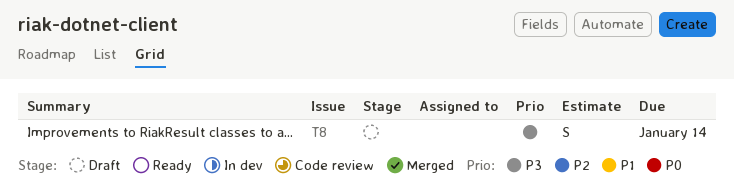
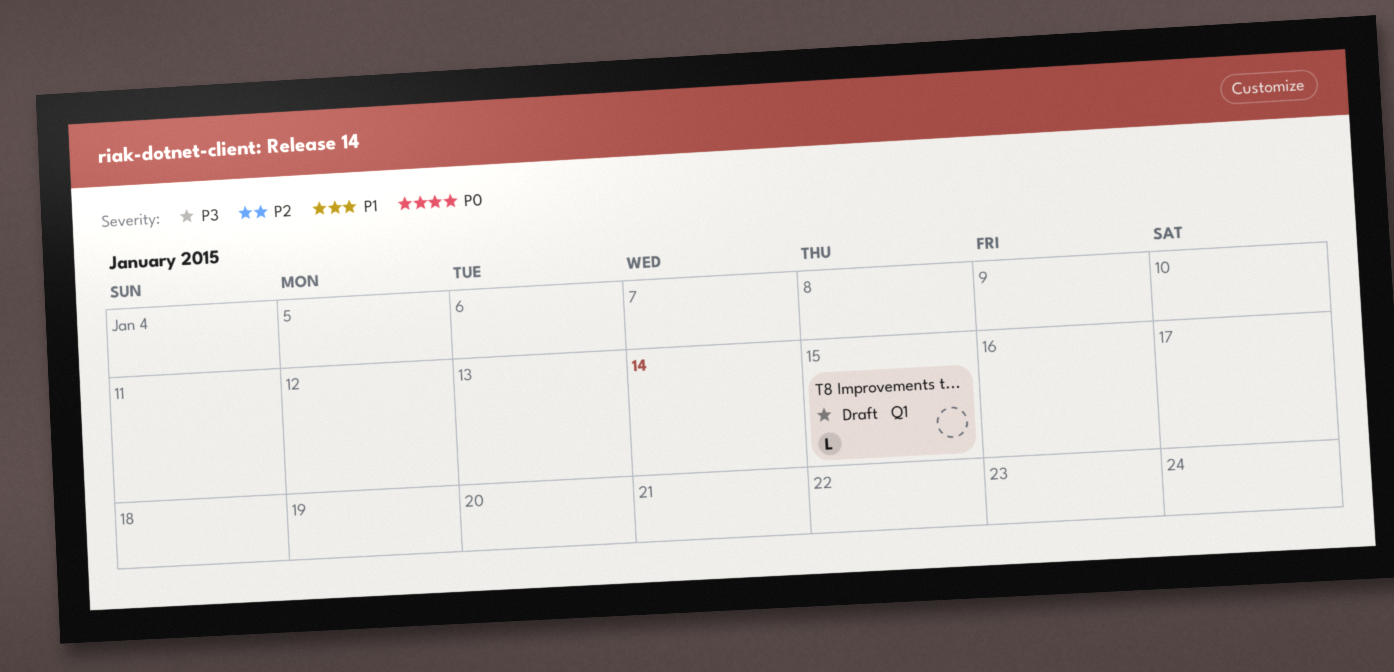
T8, estimate: S -> L
T8, due: Jan 14 -> Jan 15

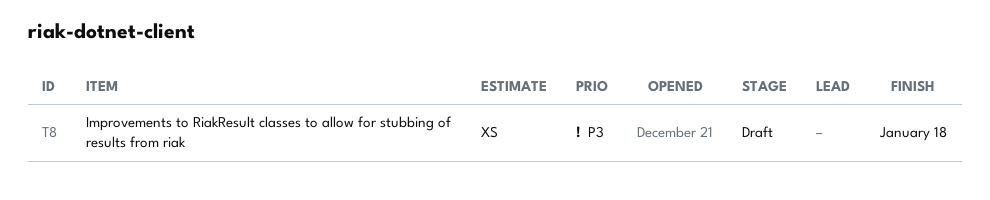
T8, estimate: L -> XS
T8, due: Jan 15 -> Jan 18

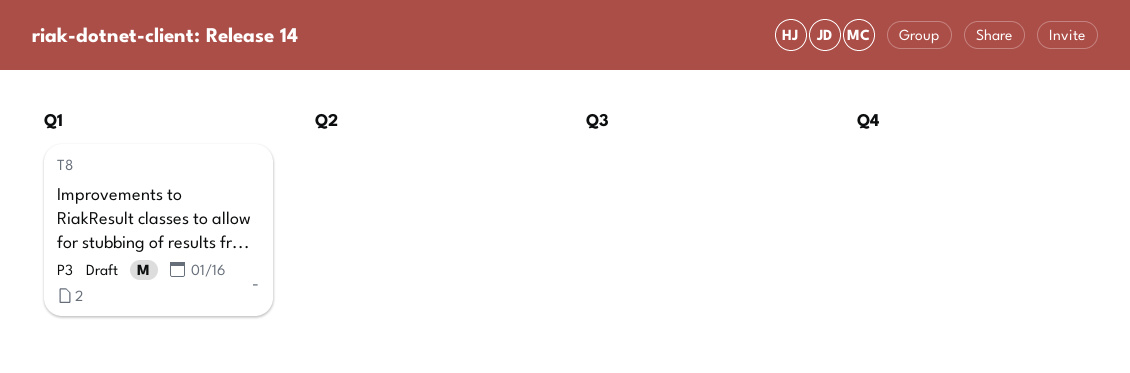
T8, estimate: XS -> M
T8, due: Jan 18 -> Jan 16

